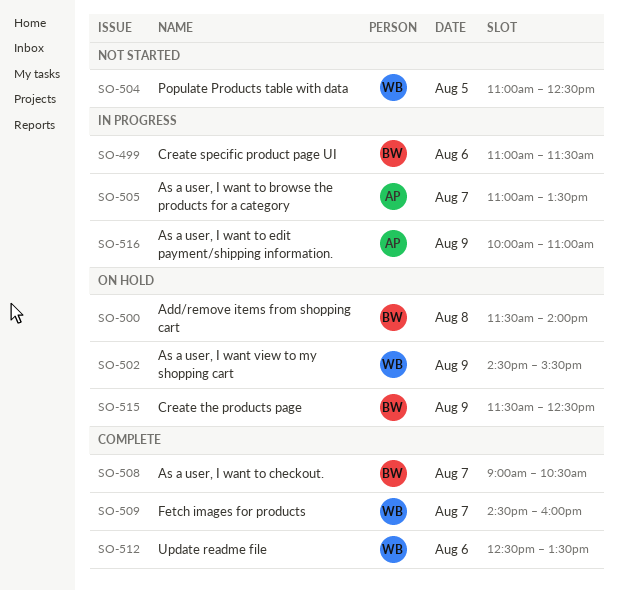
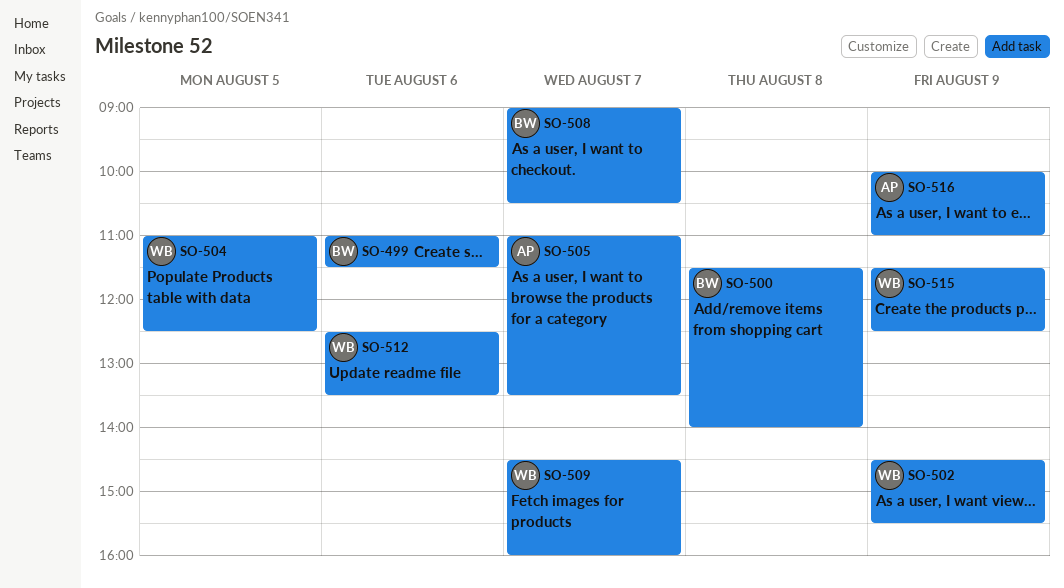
SO-515, owner: BW -> WB

